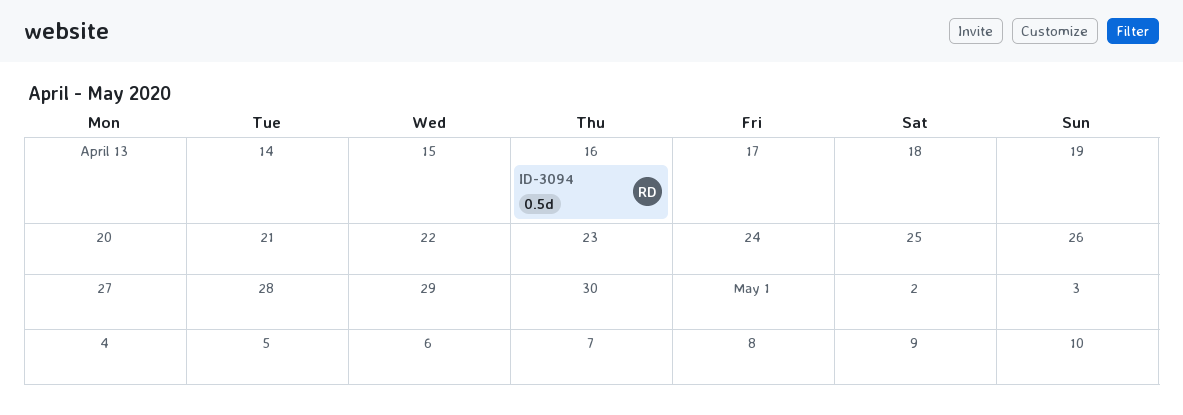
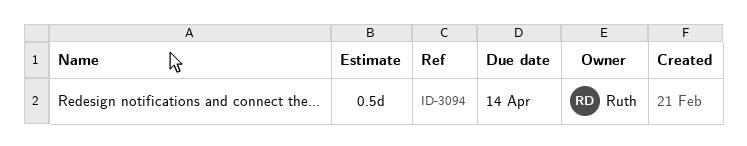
ID-3094, due: Apr 16 -> Apr 14

